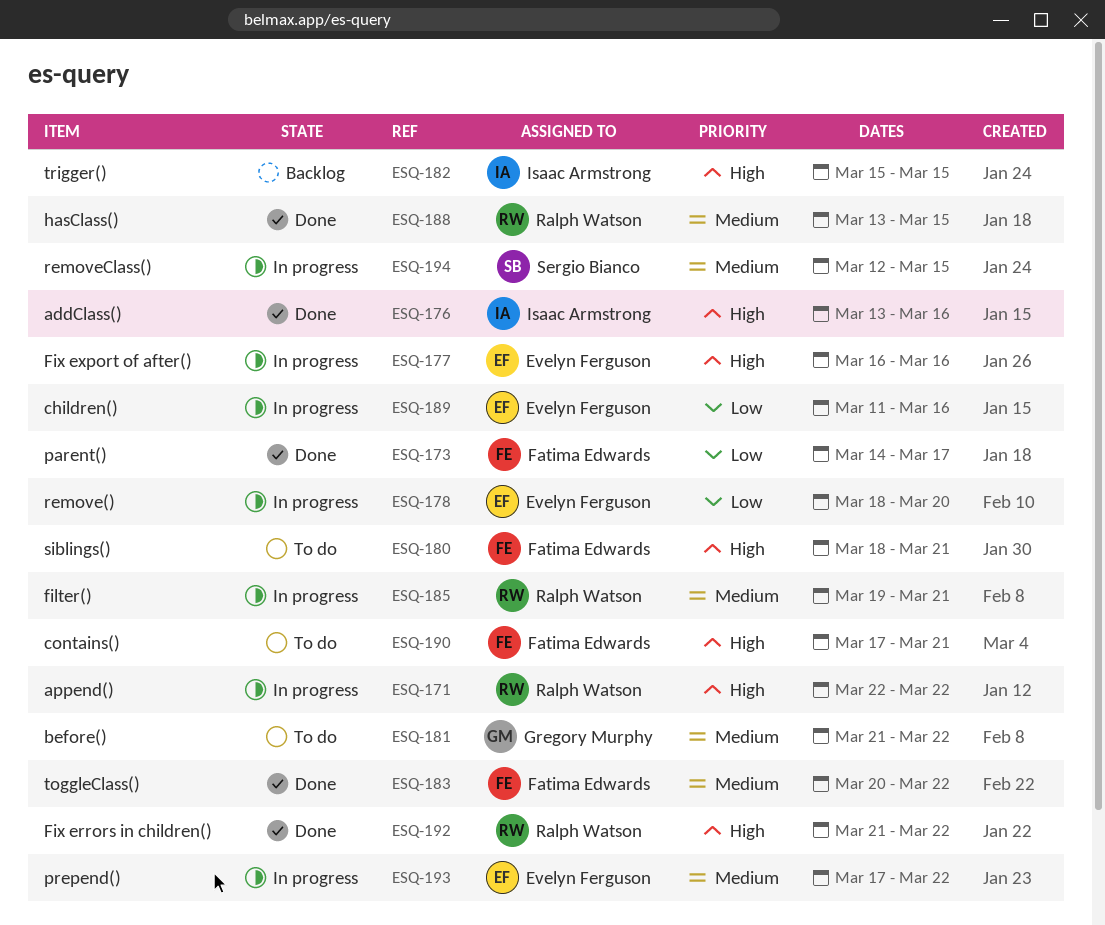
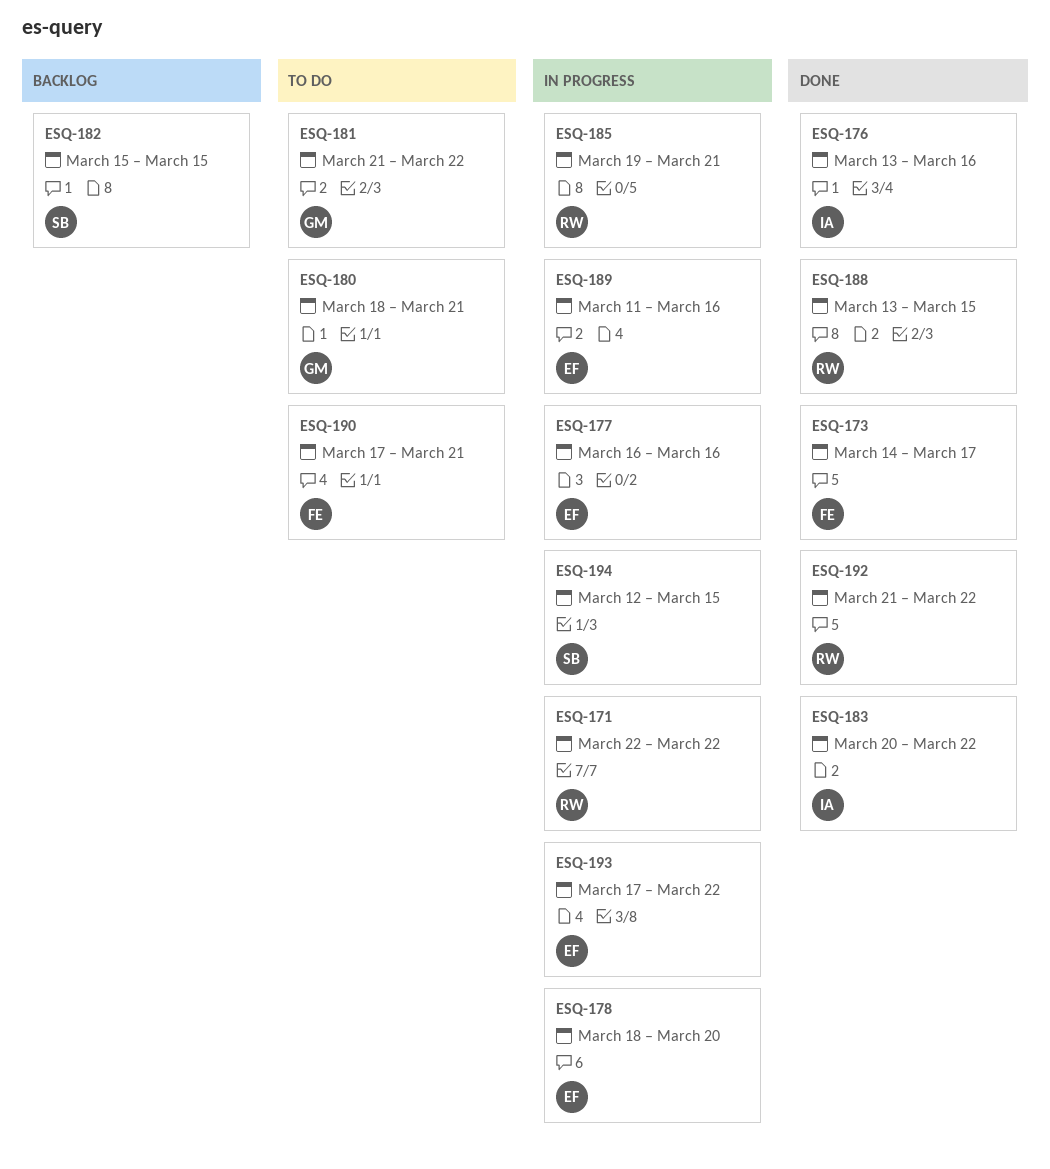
ESQ-180, owner: Fatima Edwards -> Gregory Murphy
ESQ-182, owner: Isaac Armstrong -> Sergio Bianco
ESQ-183, owner: Fatima Edwards -> Isaac Armstrong

